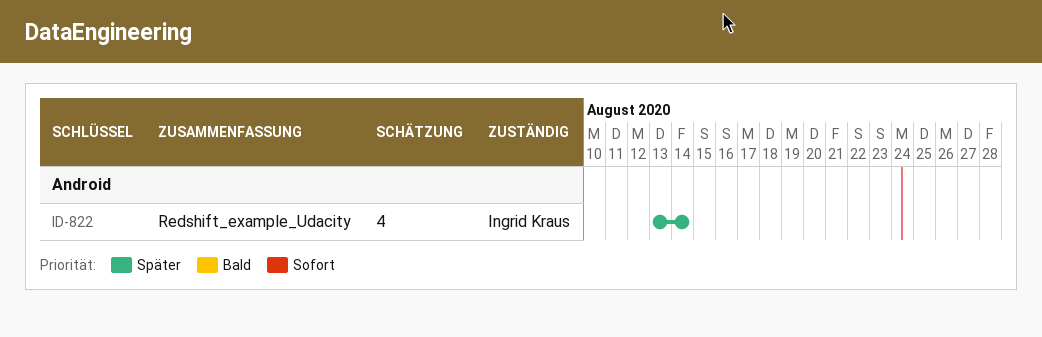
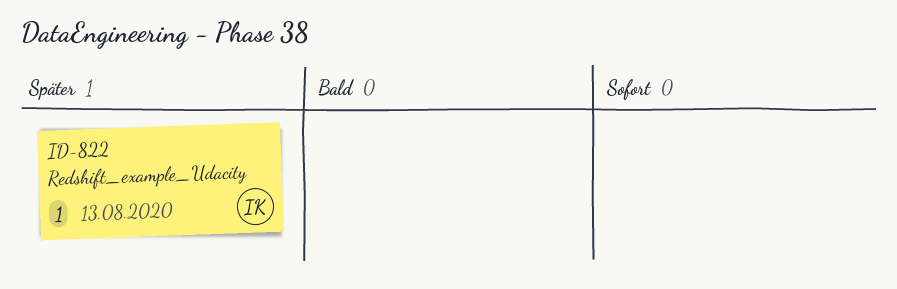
ID-822, estimate: 4 -> 1
ID-822, due: Aug 14 -> Aug 13

